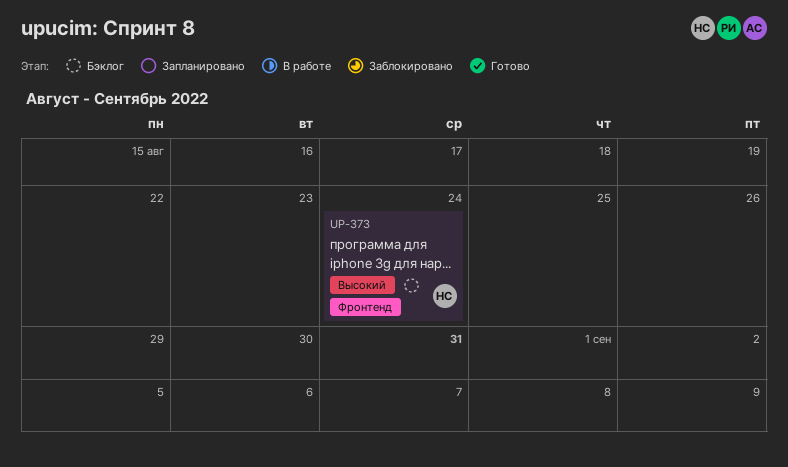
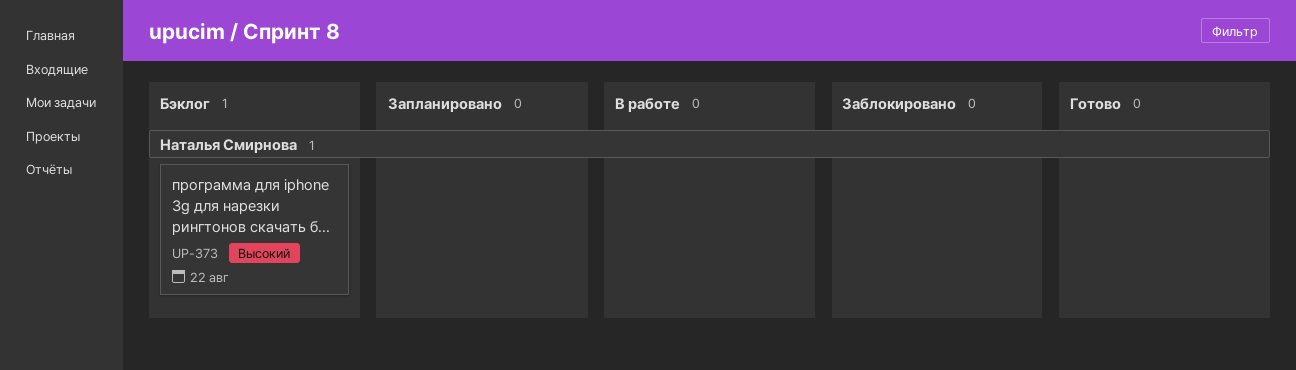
UP-373, due: Aug 24 -> Aug 22

